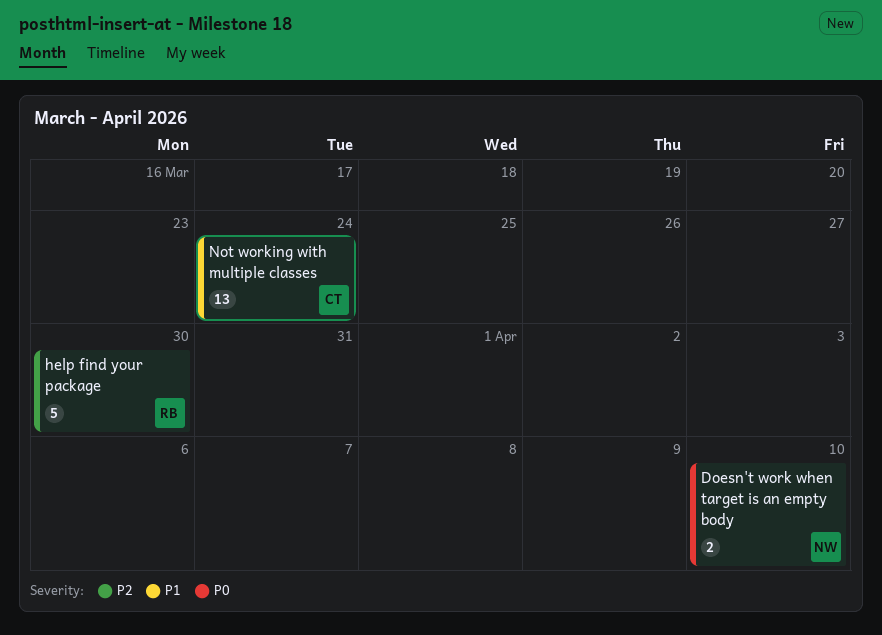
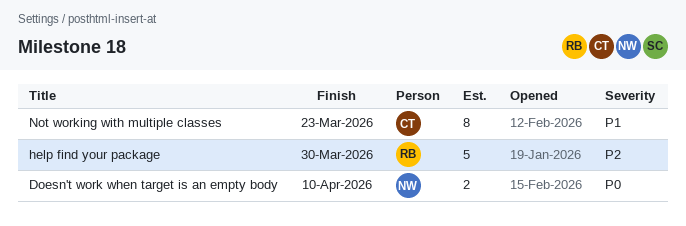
Not working with multiple classes, estimate: 13 -> 8
Not working with multiple classes, due: Mar 24 -> Mar 23

